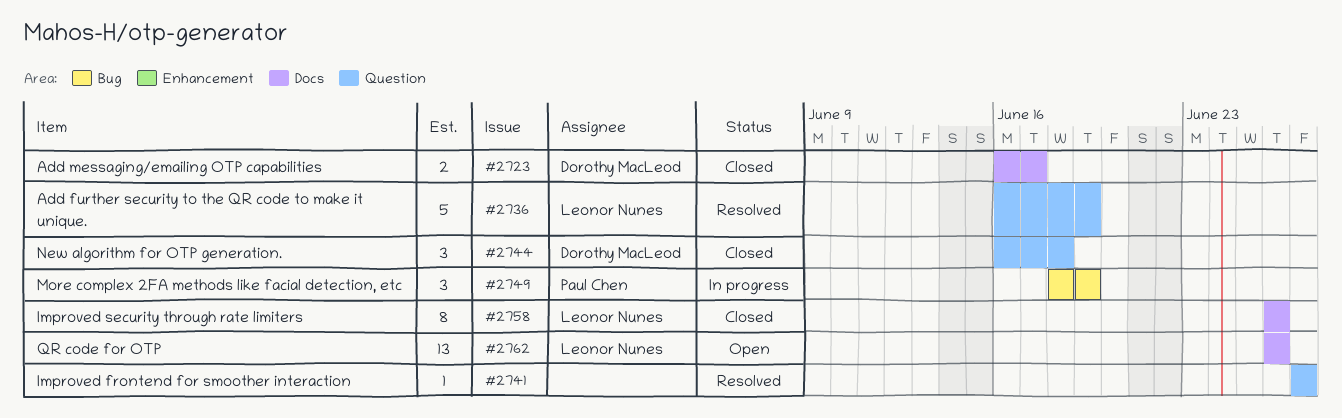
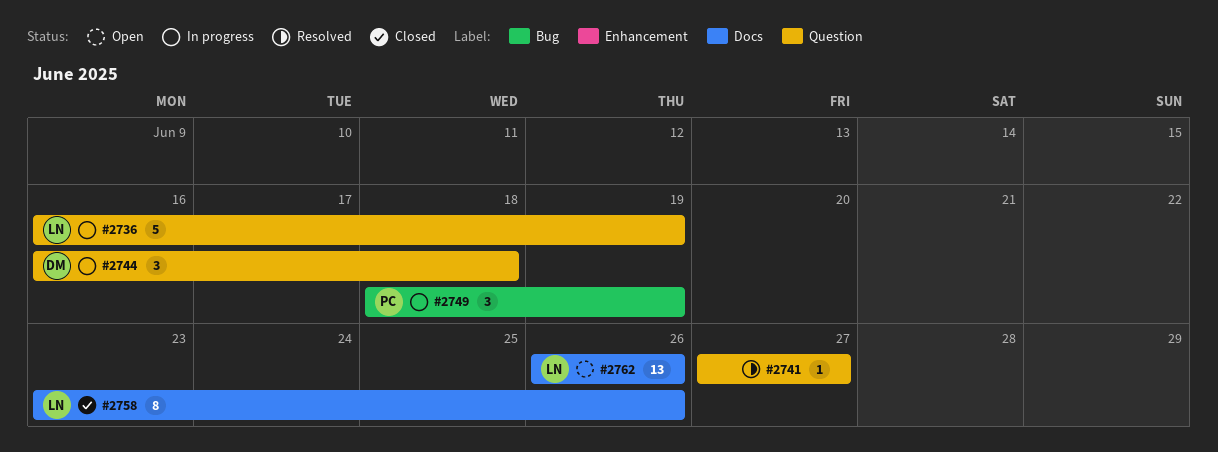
#2723: present -> none
#2736, status: Resolved -> In progress
#2744, status: Closed -> In progress
#2758, start: Jun 26 -> Jun 23

